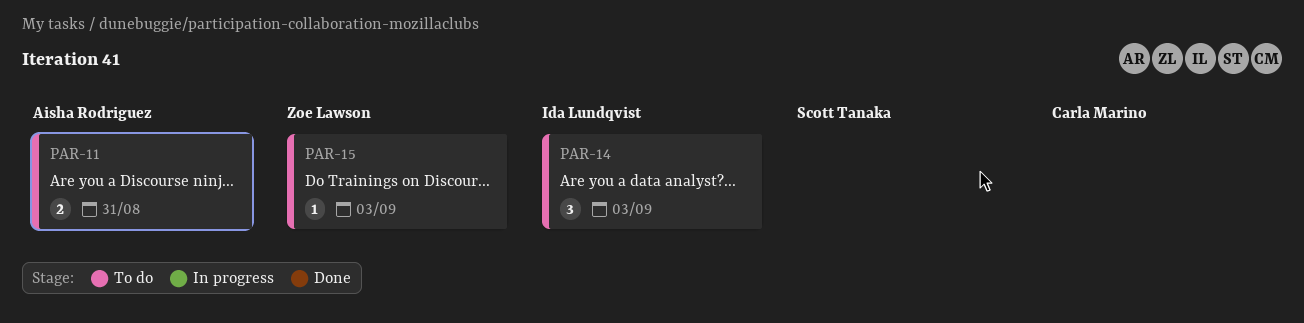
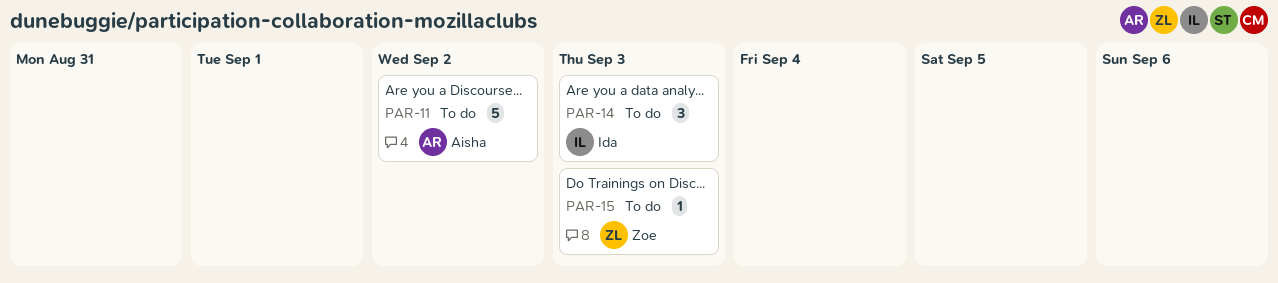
PAR-11, estimate: 2 -> 5
PAR-11, due: Aug 31 -> Sep 2

